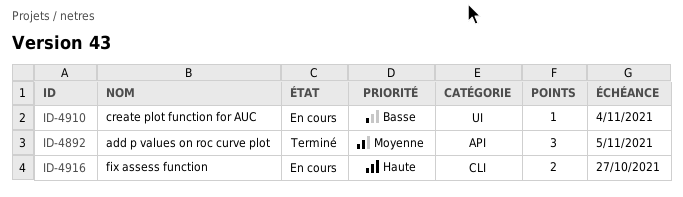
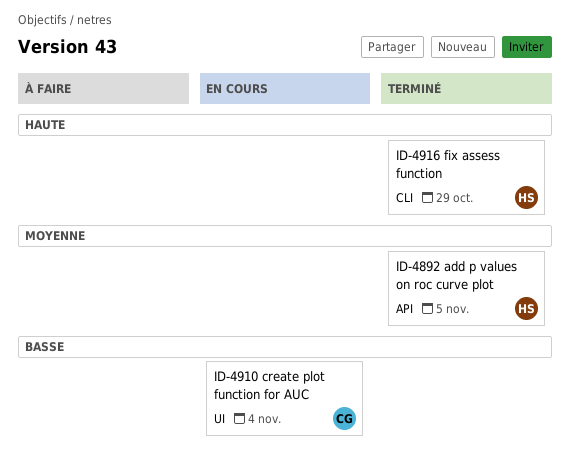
ID-4916, status: En cours -> Terminé
ID-4916, due: Oct 27 -> Oct 29

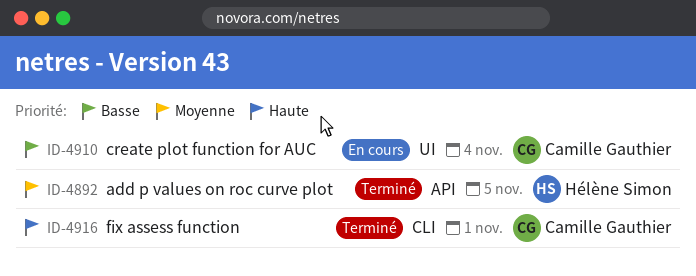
ID-4916, owner: Hélène Simon -> Camille Gauthier
ID-4916, due: Oct 29 -> Nov 1

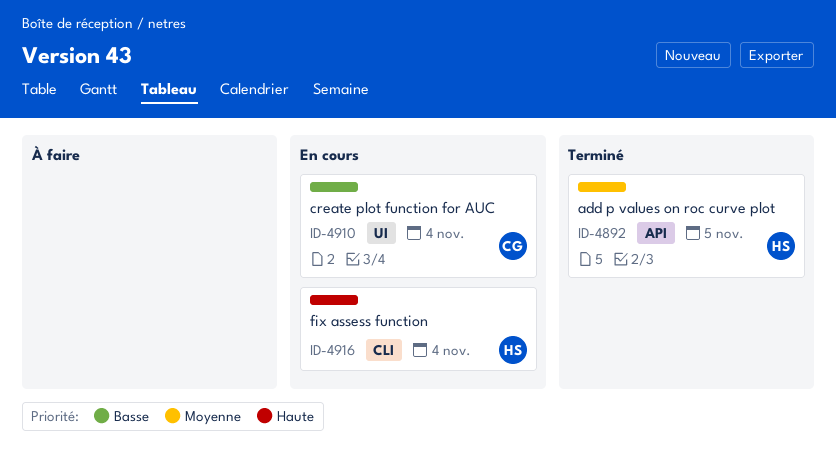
ID-4916, status: Terminé -> En cours
ID-4916, owner: Camille Gauthier -> Hélène Simon
ID-4916, due: Nov 1 -> Nov 4

